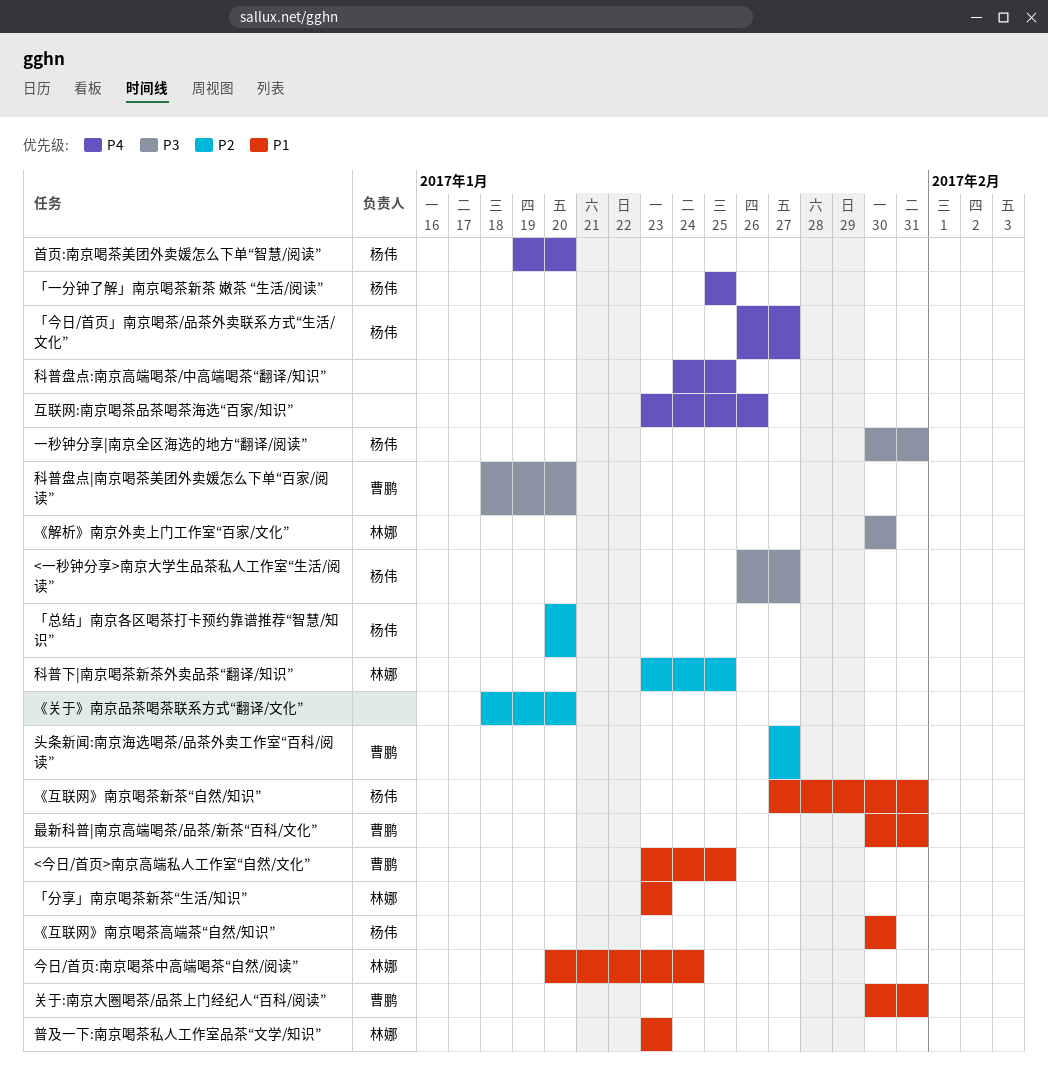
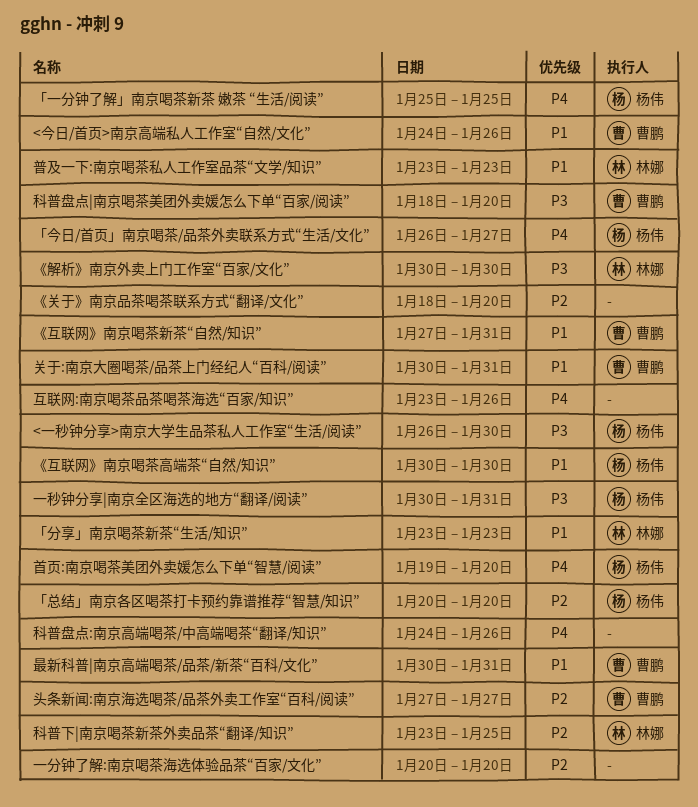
<一秒钟分享>南京大学生品茶私人工作室“生活/阅读”, due: Jan 27 -> Jan 30
<今日/首页>南京高端私人工作室“自然/文化”, start: Jan 23 -> Jan 24
<今日/首页>南京高端私人工作室“自然/文化”, due: Jan 25 -> Jan 26
《互联网》南京喝茶新茶“自然/知识”, owner: 杨伟 -> 曹鹏
一分钟了解:南京喝茶海选体验品茶“百家/文化”: none -> present
今日/首页:南京喝茶中高端喝茶“自然/阅读”: present -> none
科普盘点:南京高端喝茶/中高端喝茶“翻译/知识”, due: Jan 25 -> Jan 26

